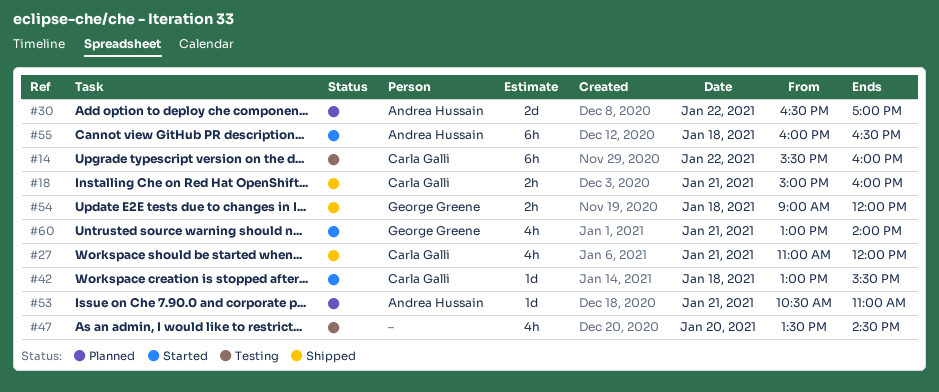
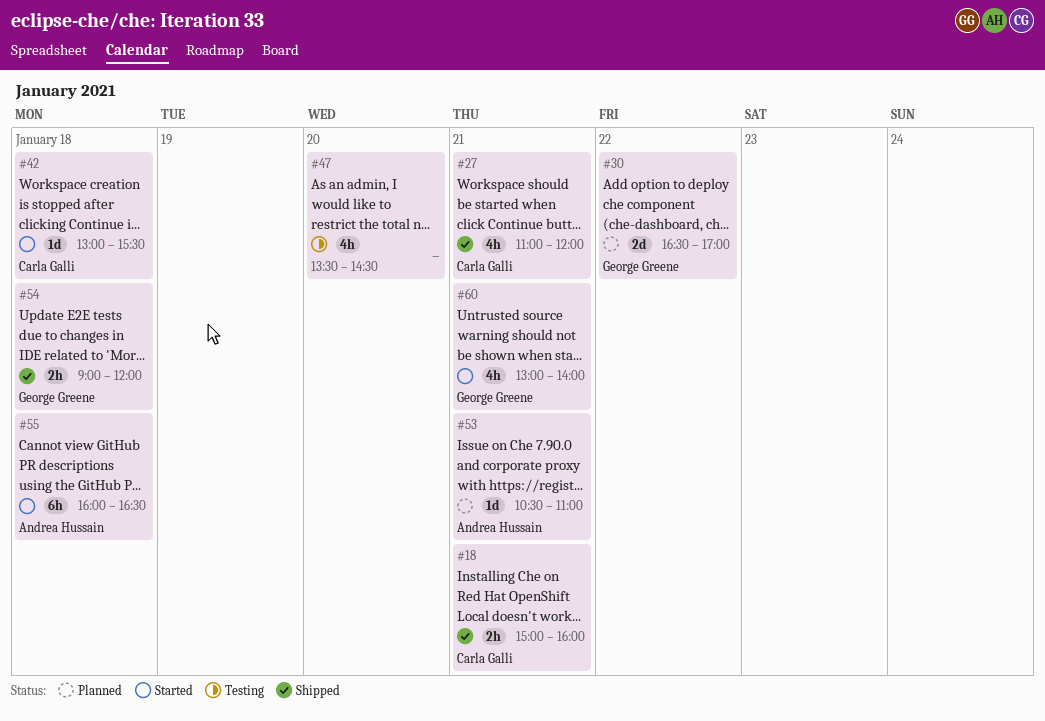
#14: present -> none
#30, owner: Andrea Hussain -> George Greene

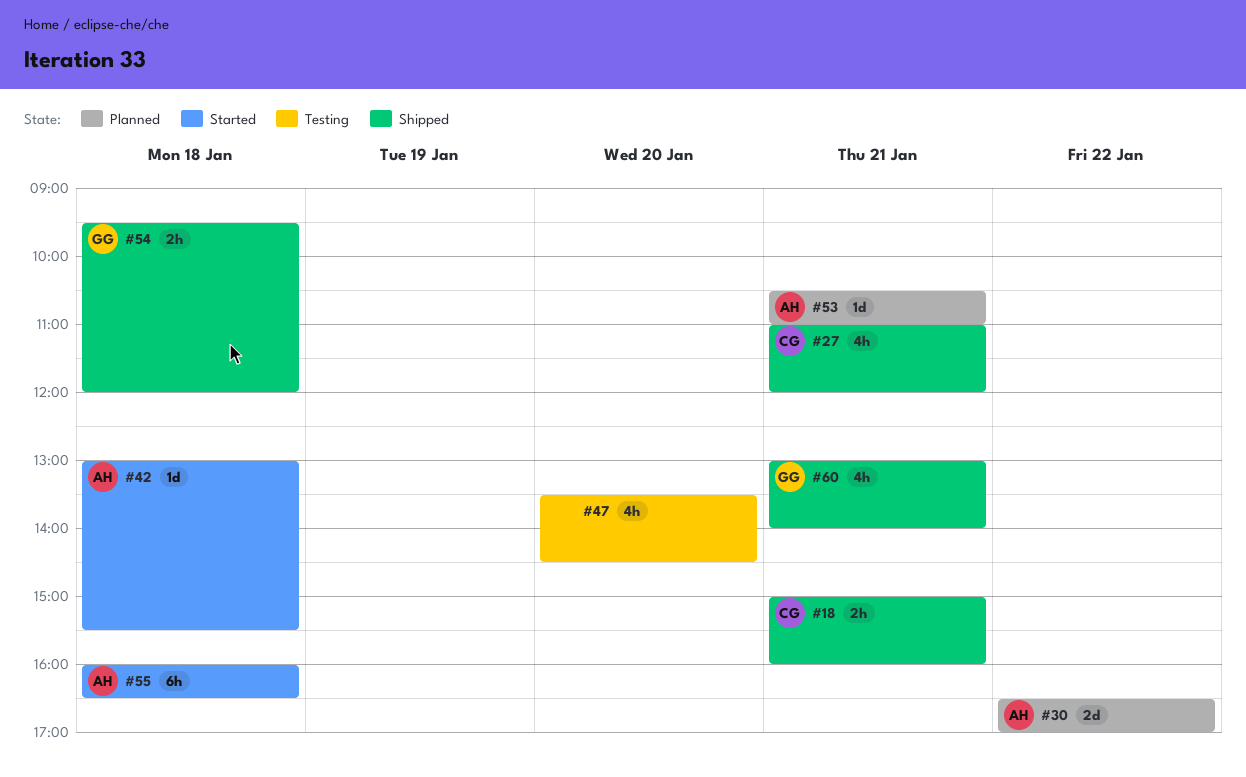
#30, owner: George Greene -> Andrea Hussain
#42, owner: Carla Galli -> Andrea Hussain
#54, begins: 09:00 -> 09:30
#60, status: Started -> Shipped

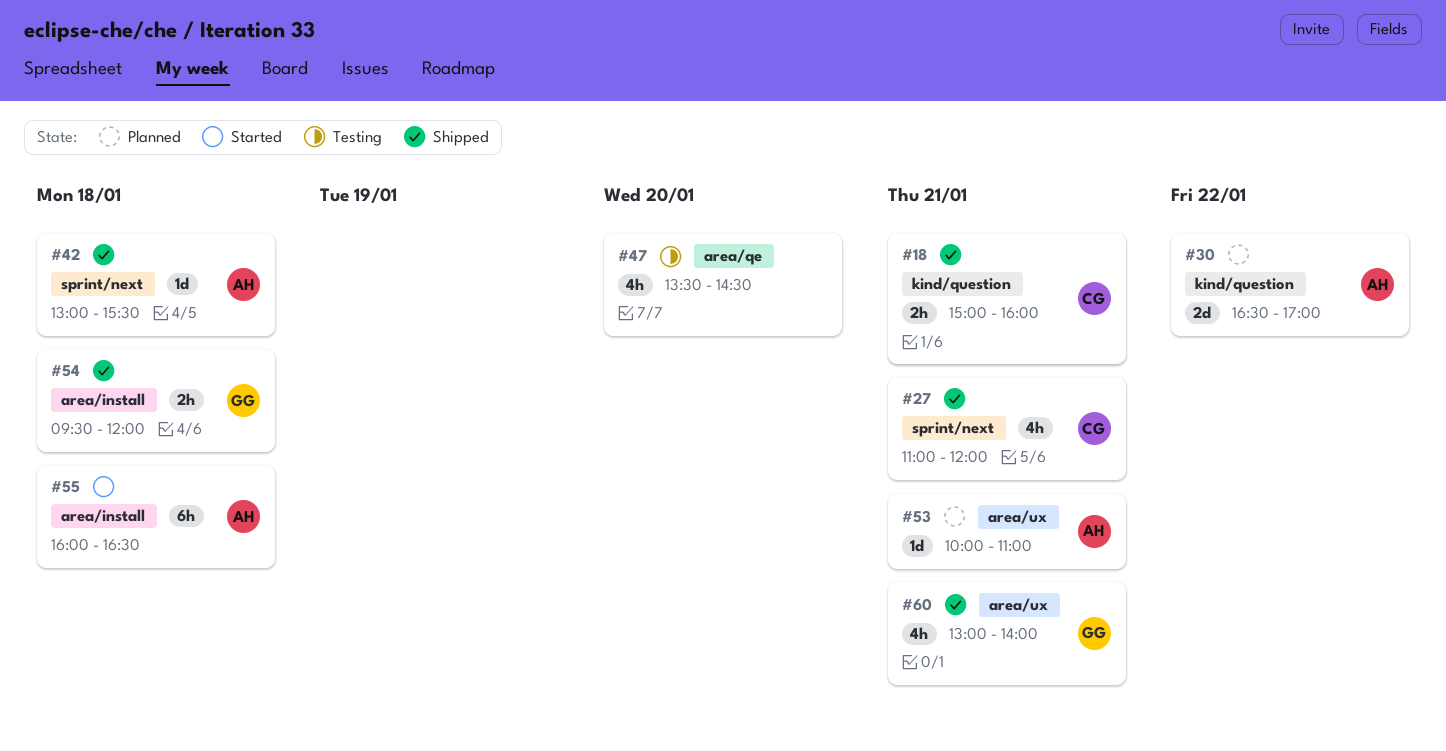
#42, status: Started -> Shipped
#53, begins: 10:30 -> 10:00

